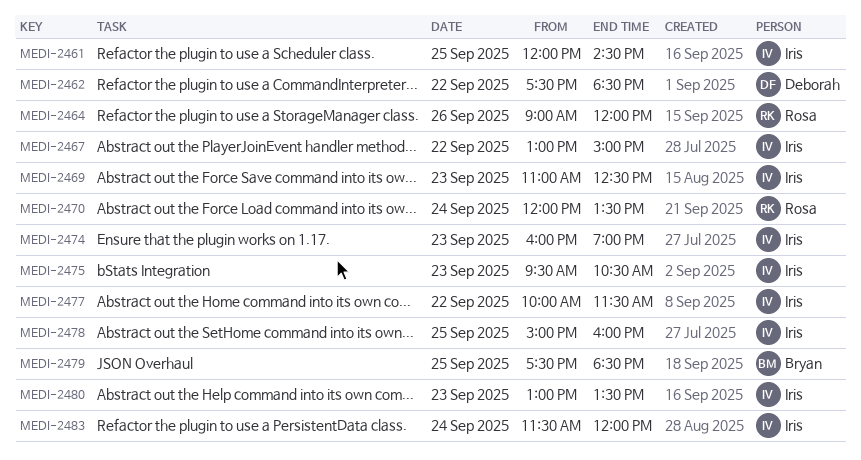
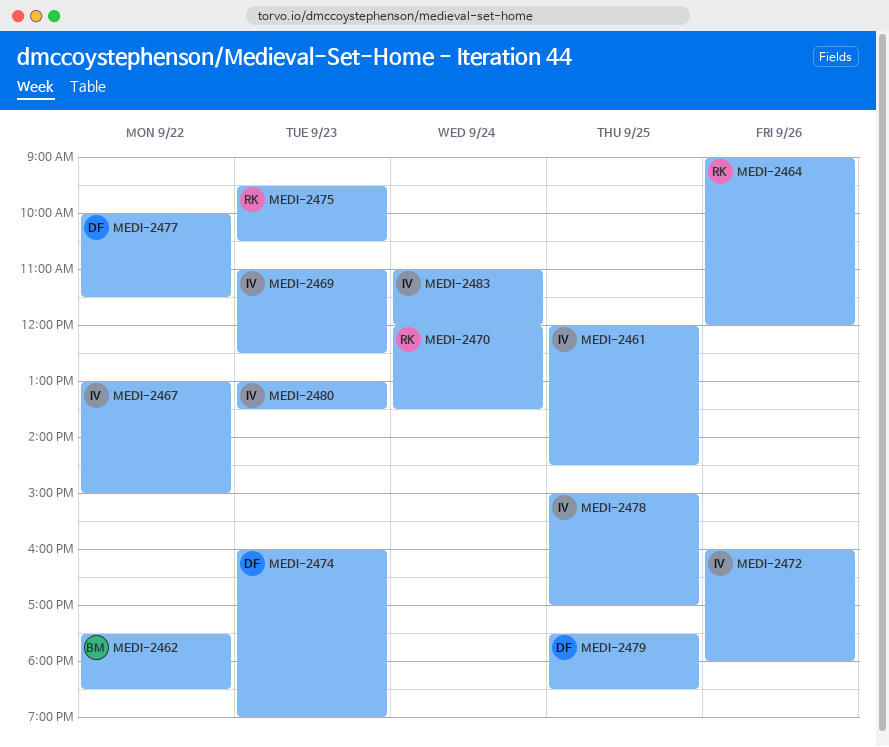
MEDI-2462, owner: Deborah -> Bryan
MEDI-2472: none -> present
MEDI-2474, owner: Iris -> Deborah
MEDI-2475, owner: Iris -> Rosa
MEDI-2477, owner: Iris -> Deborah
MEDI-2478, ends: 16:00 -> 17:00
MEDI-2479, owner: Bryan -> Deborah
MEDI-2483, begins: 11:30 -> 11:00

